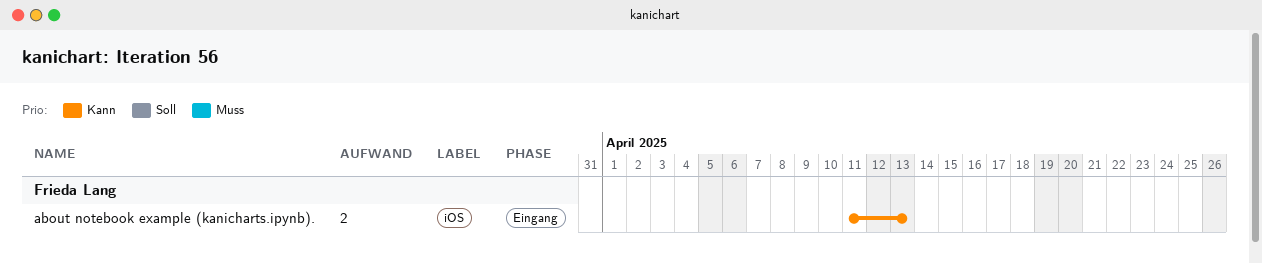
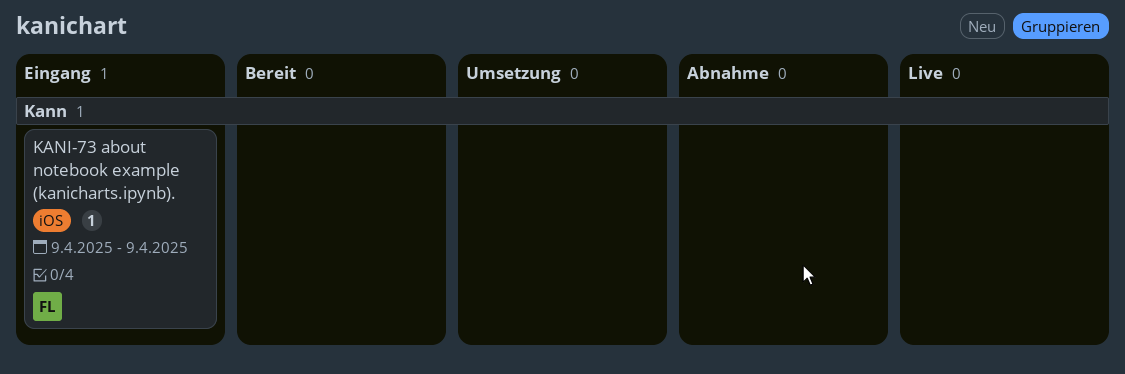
about notebook example (kanicharts.ipynb)., estimate: 2 -> 1
about notebook example (kanicharts.ipynb)., start: Apr 11 -> Apr 9
about notebook example (kanicharts.ipynb)., due: Apr 13 -> Apr 9

